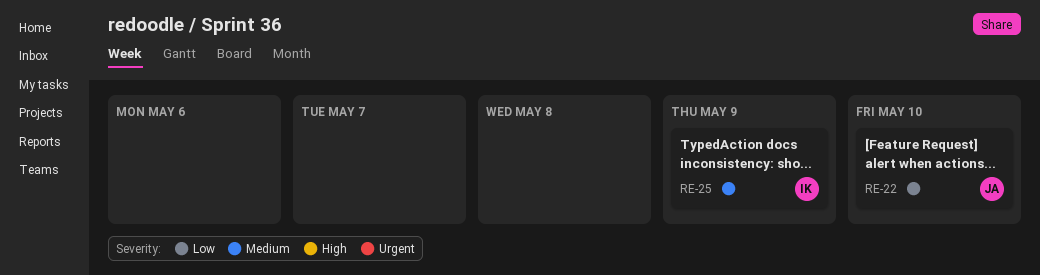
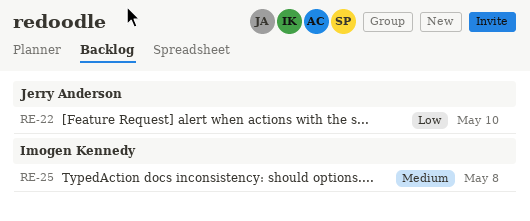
RE-25, due: May 9 -> May 8

